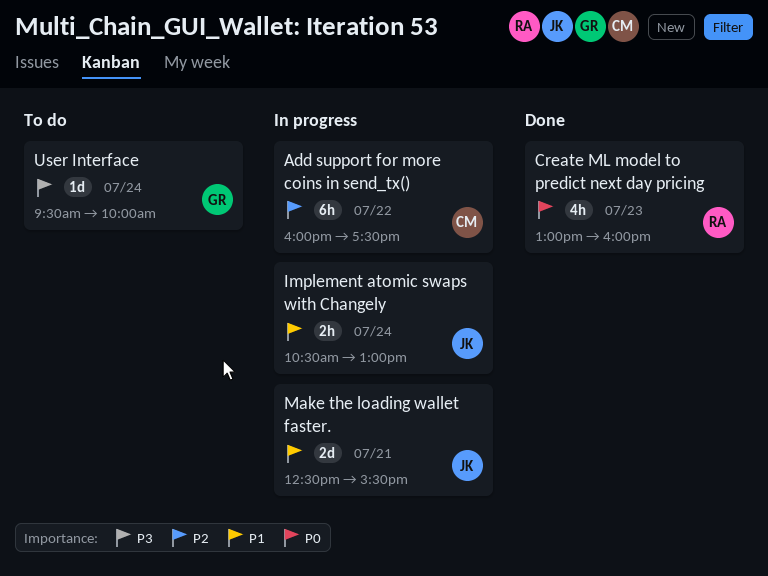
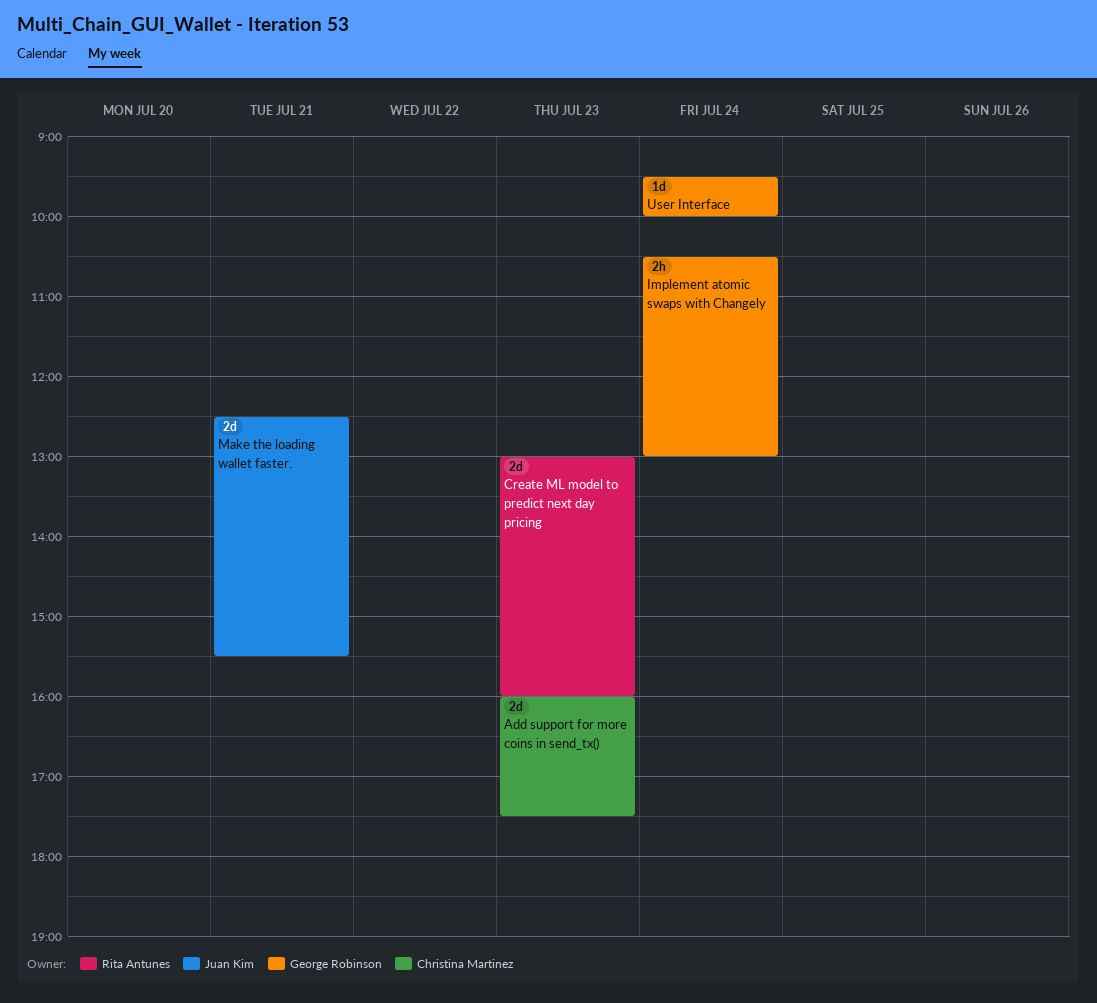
Add support for more coins in send_tx(), estimate: 6h -> 2d
Add support for more coins in send_tx(), day: Jul 22 -> Jul 23
Create ML model to predict next day pricing, estimate: 4h -> 2d
Implement atomic swaps with Changely, owner: Juan Kim -> George Robinson

